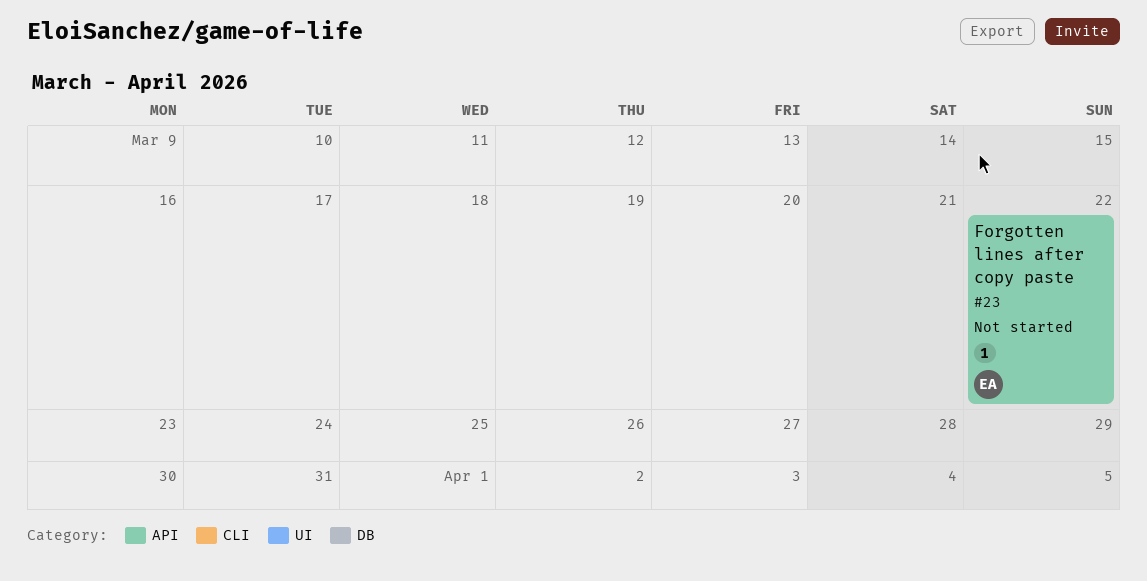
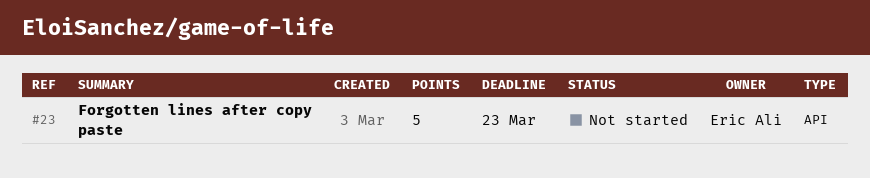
#23, estimate: 1 -> 5
#23, due: Mar 22 -> Mar 23

